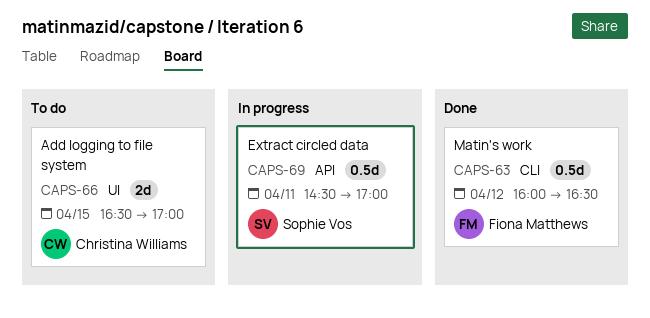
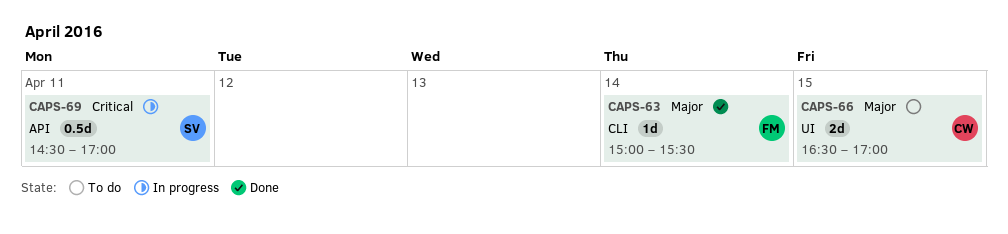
CAPS-63, estimate: 0.5d -> 1d
CAPS-63, day: Apr 12 -> Apr 14
CAPS-63, begins: 16:00 -> 15:00
CAPS-63, ends: 16:30 -> 15:30

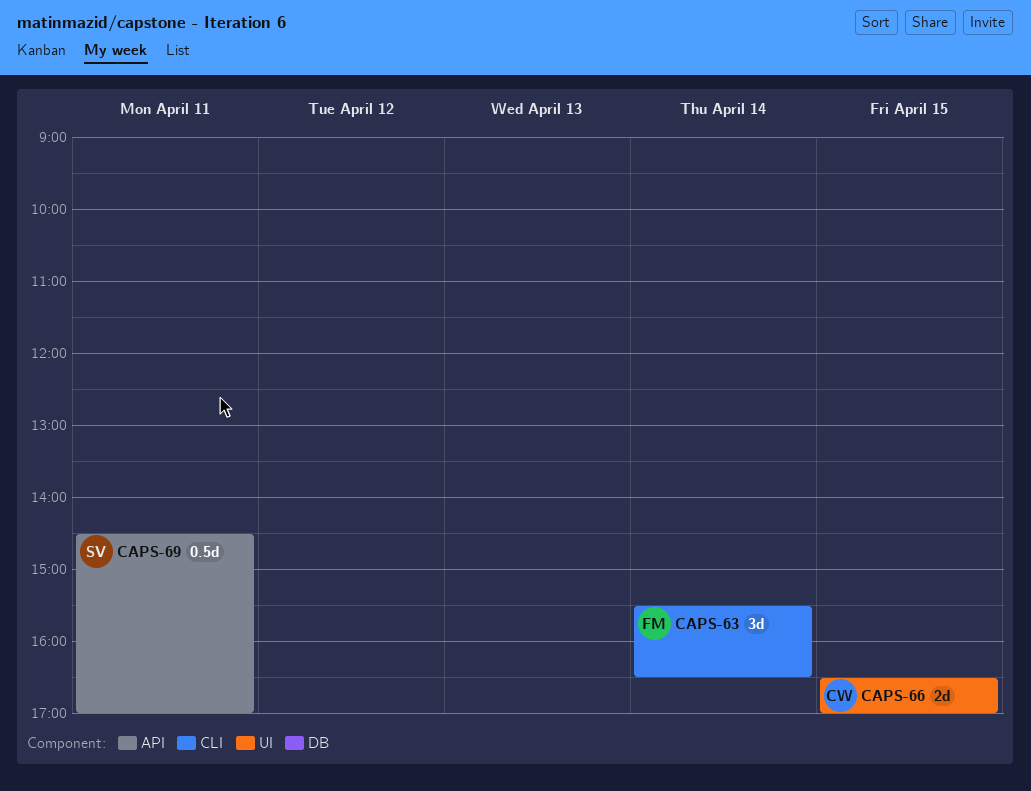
CAPS-63, estimate: 1d -> 3d
CAPS-63, begins: 15:00 -> 15:30
CAPS-63, ends: 15:30 -> 16:30

